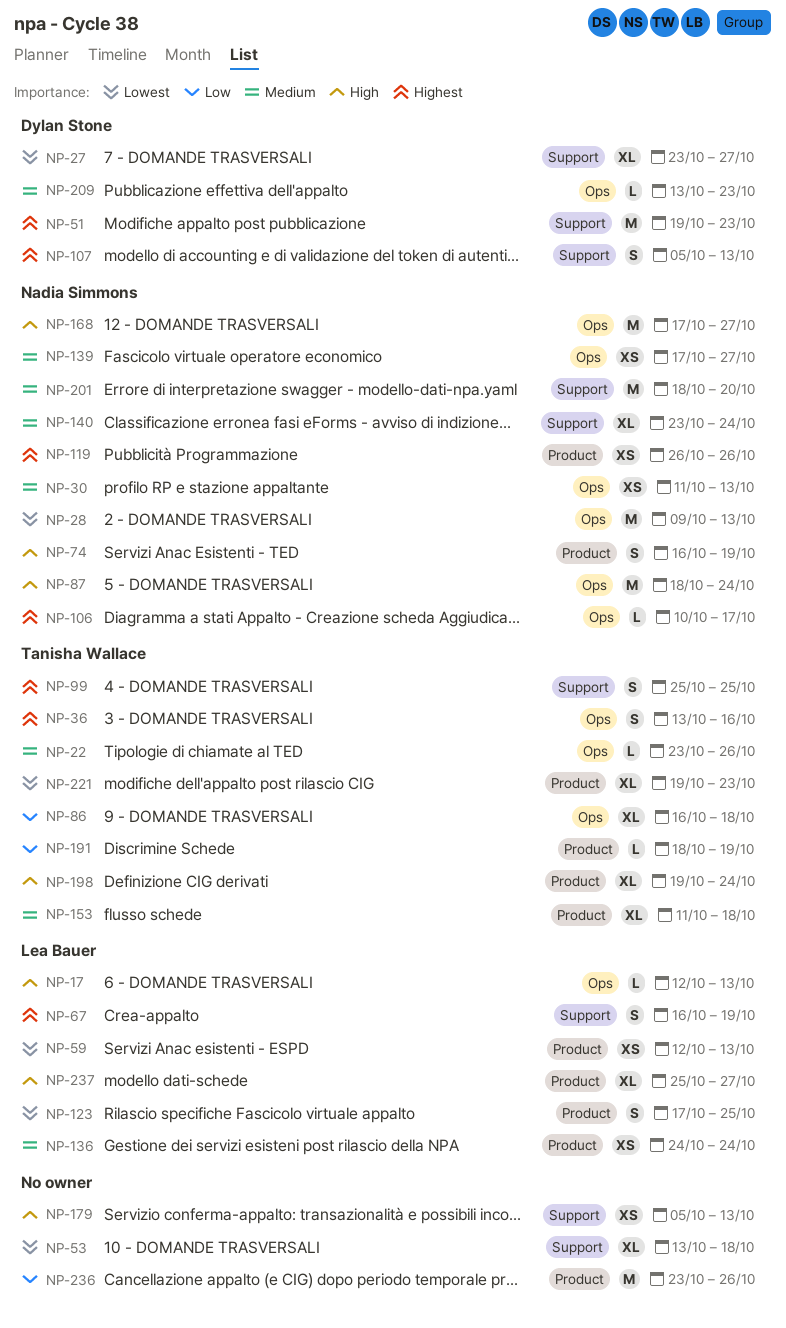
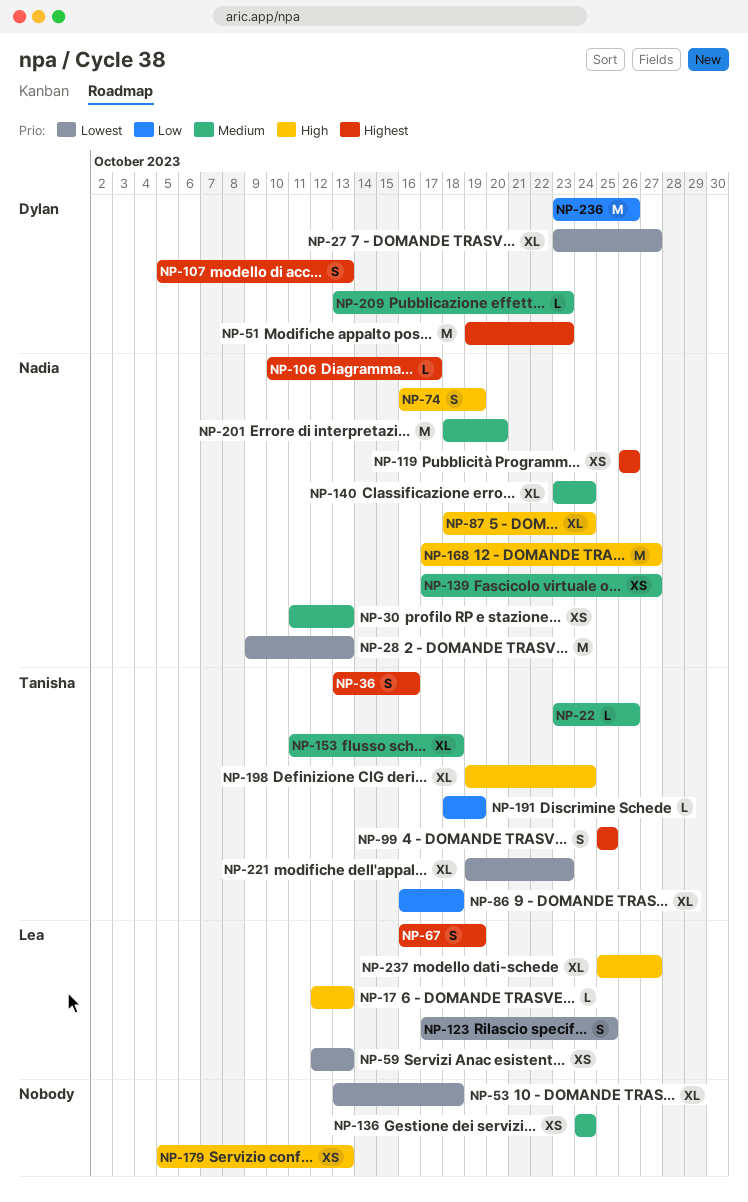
NP-87, estimate: M -> XL
NP-136, owner: Lea Bauer -> none
NP-236, owner: none -> Dylan Stone

